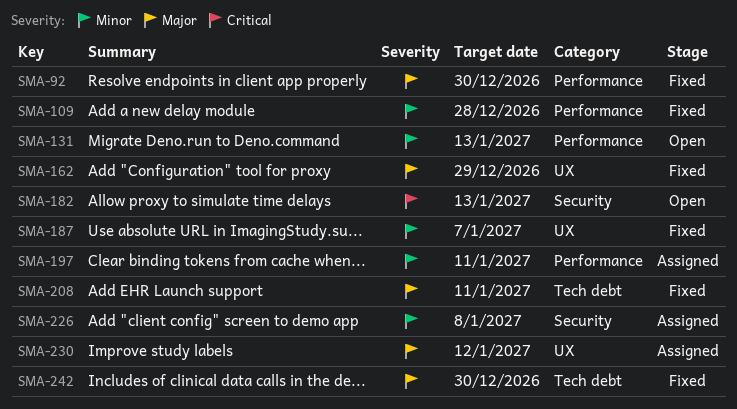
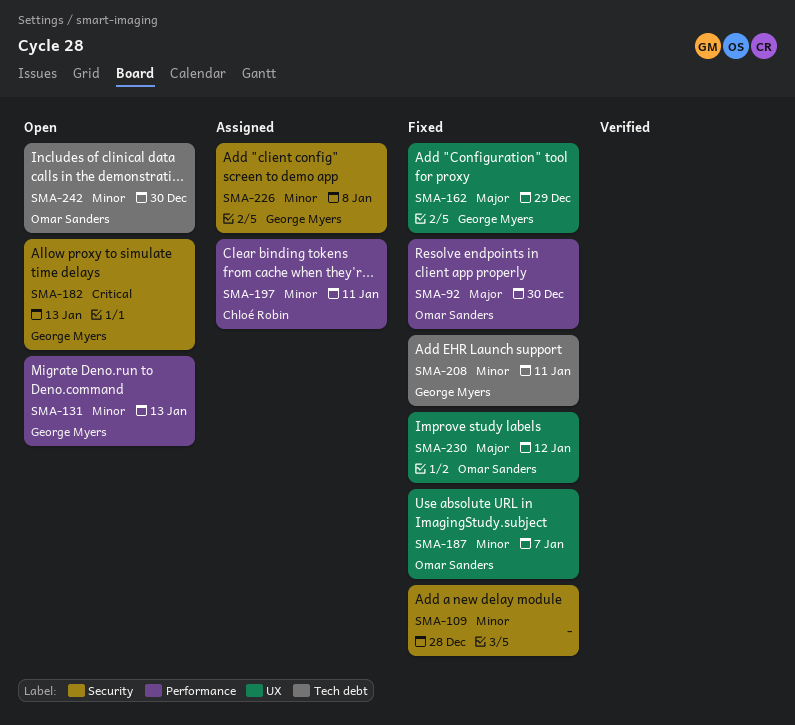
SMA-109, label: Performance -> Security
SMA-208, priority: Major -> Minor
SMA-230, status: Assigned -> Fixed
SMA-242, status: Fixed -> Open
SMA-242, priority: Major -> Minor

